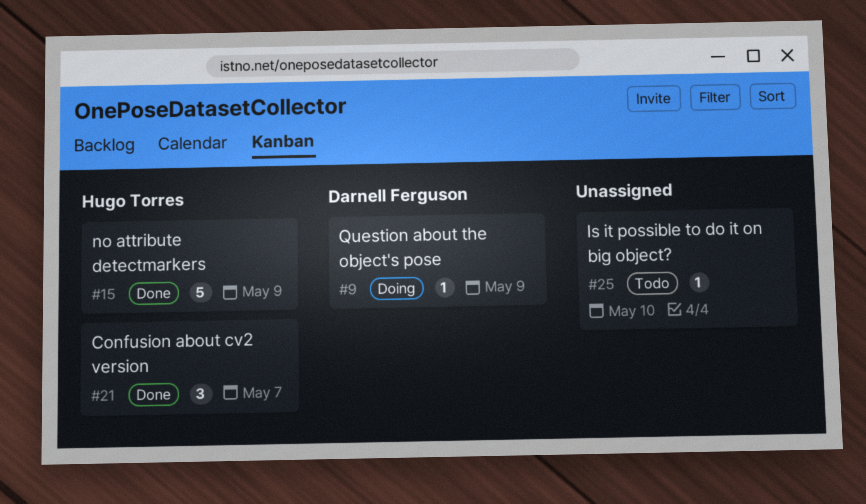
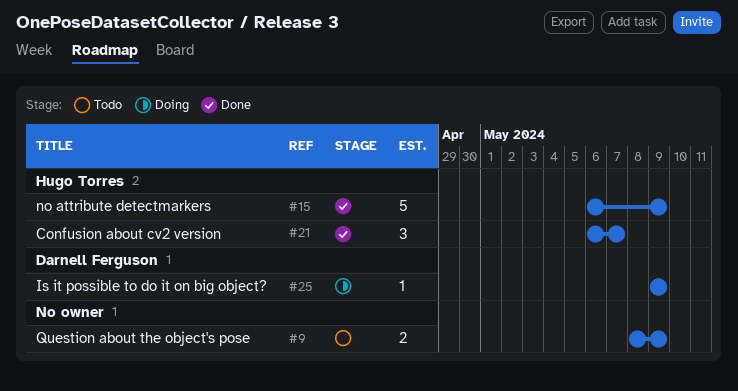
#9, status: Doing -> Todo
#9, owner: Darnell Ferguson -> none
#9, estimate: 1 -> 2
#25, status: Todo -> Doing
#25, owner: none -> Darnell Ferguson
#25, due: May 10 -> May 9

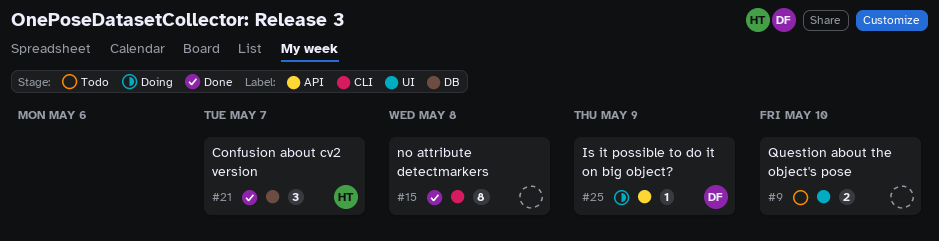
#9, due: May 9 -> May 10
#15, owner: Hugo Torres -> none
#15, estimate: 5 -> 8
#15, due: May 9 -> May 8

